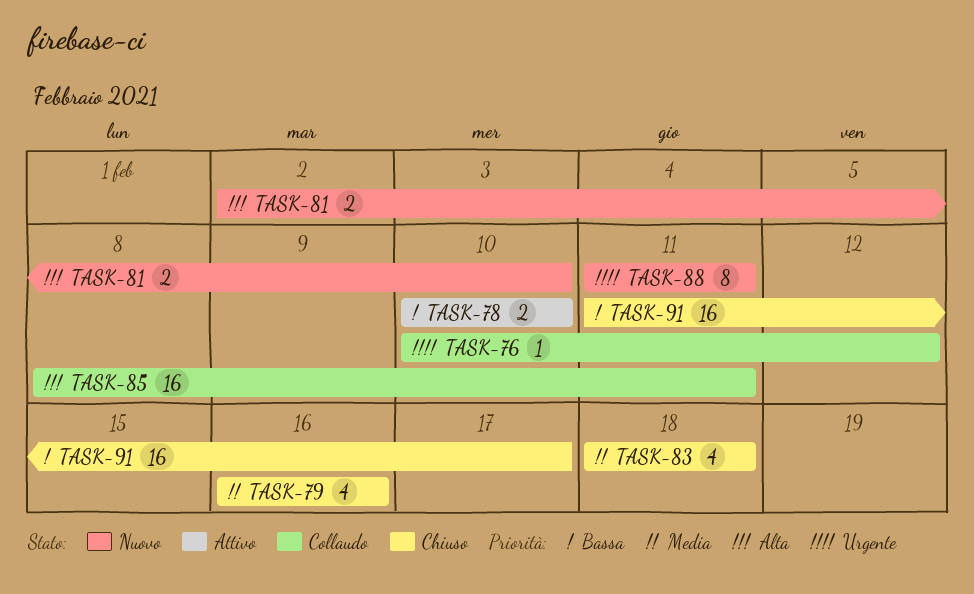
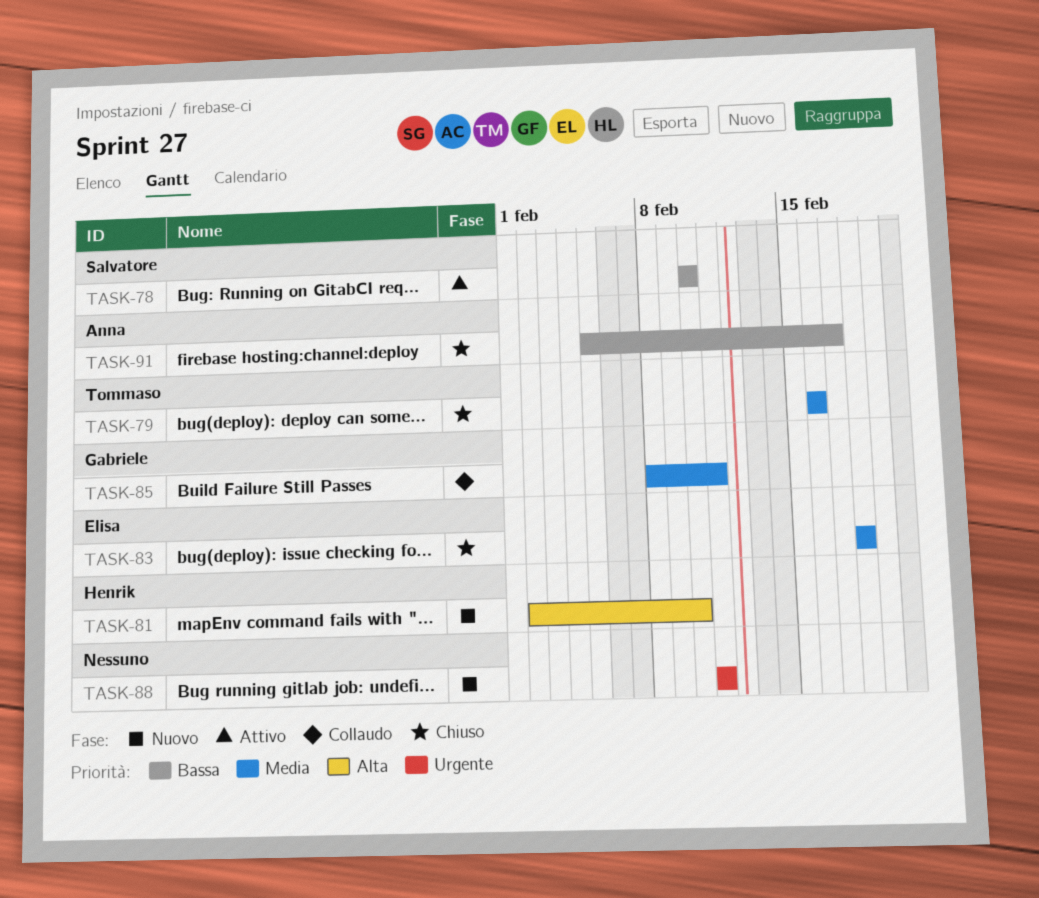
TASK-76: present -> none
TASK-85, priority: Alta -> Media
TASK-91, start: Feb 11 -> Feb 5

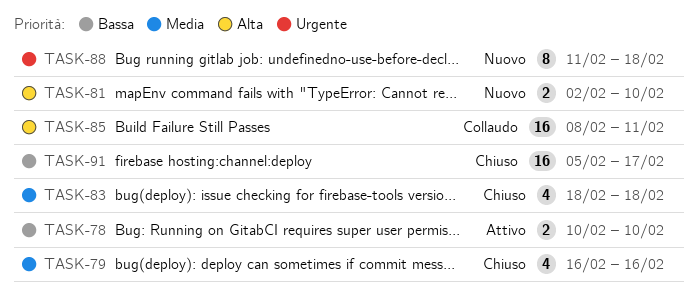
TASK-85, priority: Media -> Alta
TASK-88, due: Feb 11 -> Feb 18

